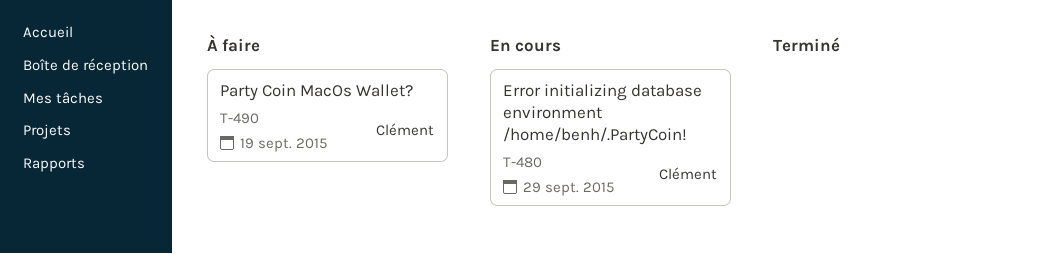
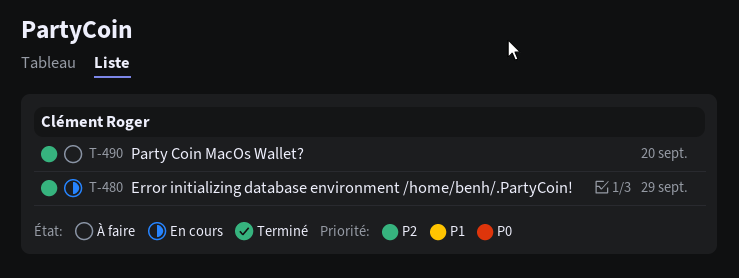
T-490, due: Sep 19 -> Sep 20

